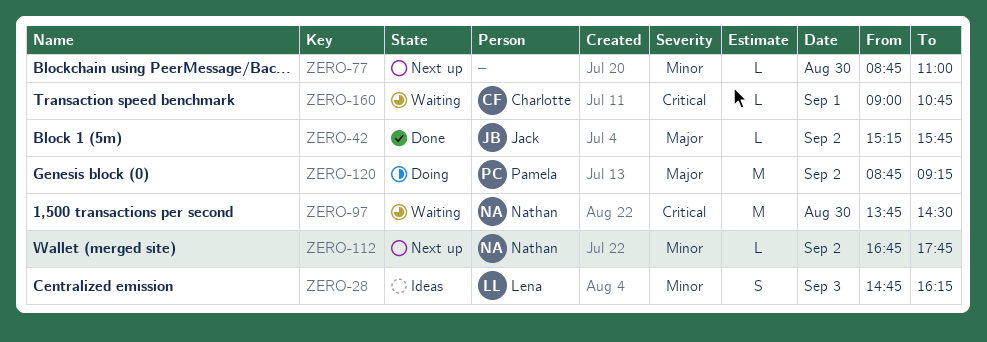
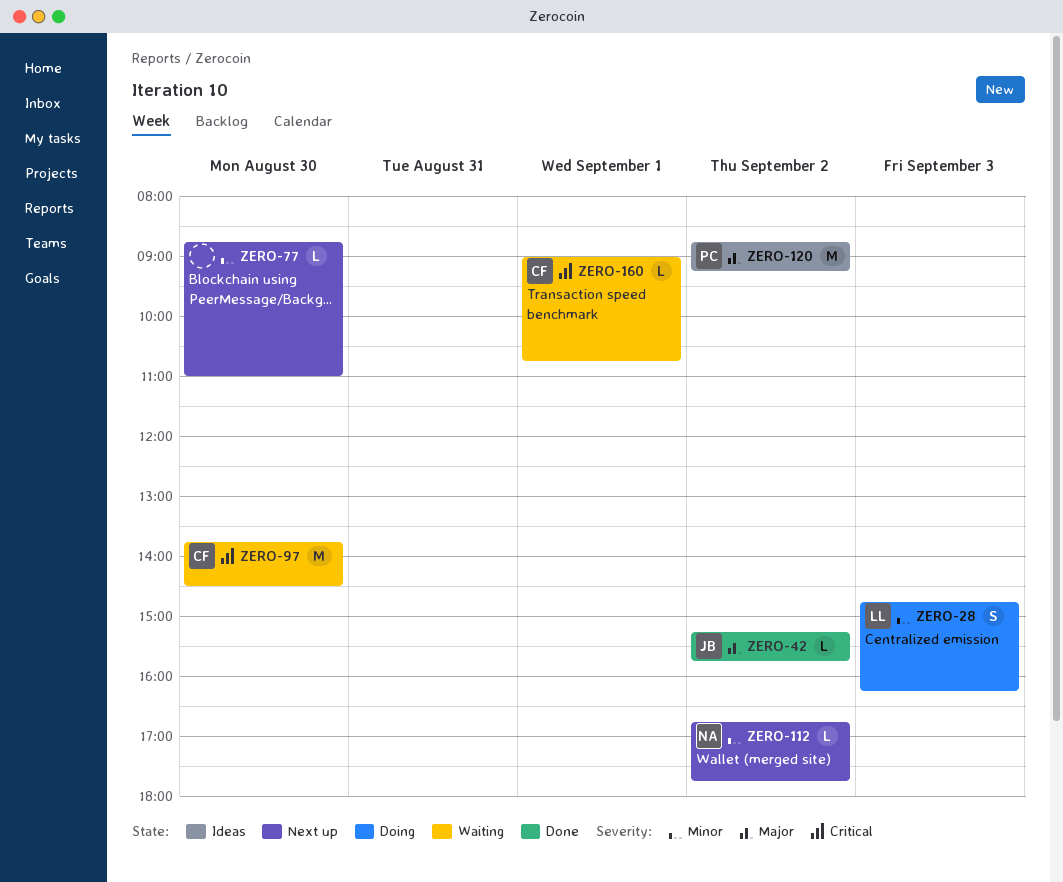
ZERO-28, status: Ideas -> Doing
ZERO-97, owner: Nathan -> Charlotte
ZERO-120, status: Doing -> Ideas

